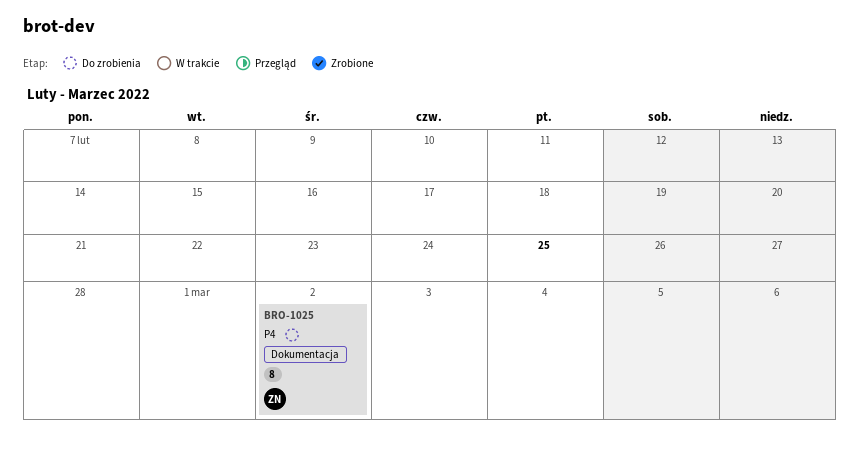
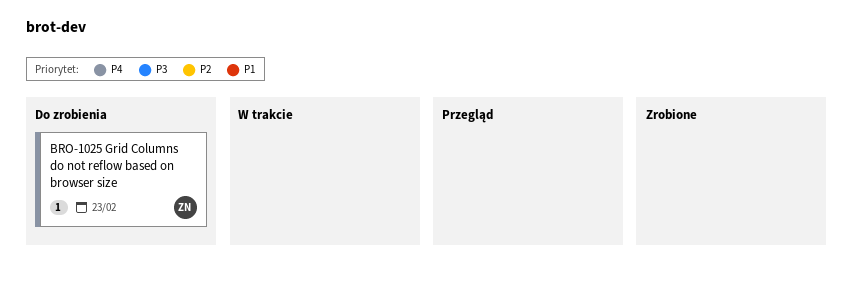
BRO-1025, estimate: 8 -> 1
BRO-1025, due: Mar 2 -> Feb 23

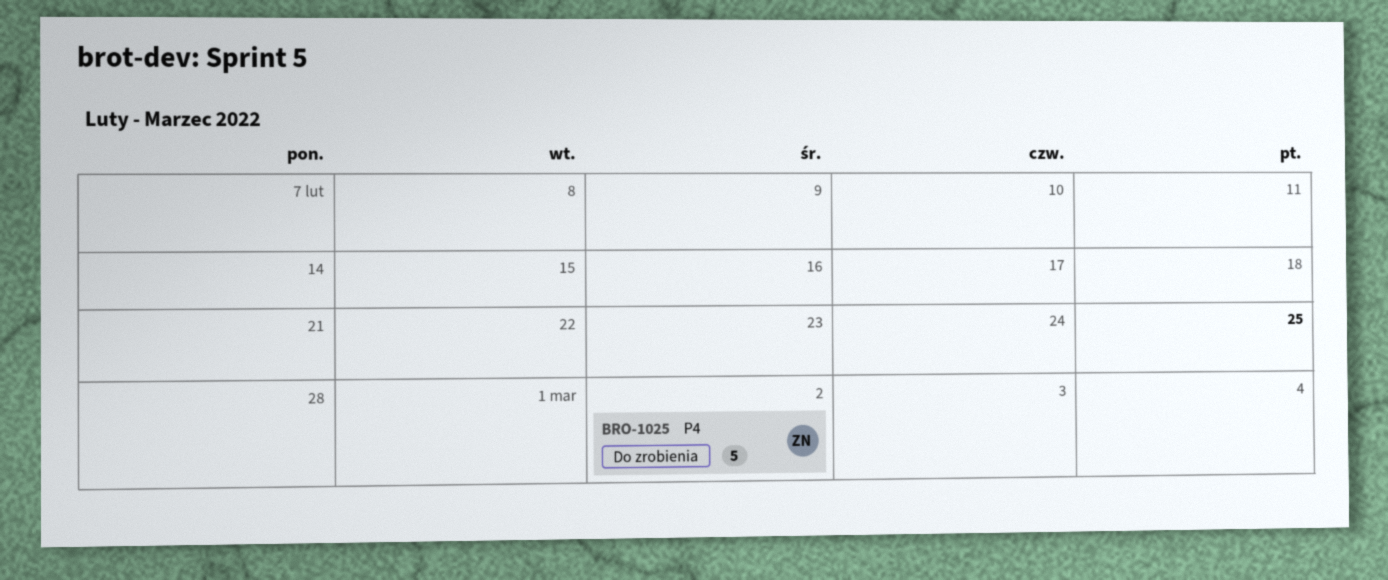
BRO-1025, estimate: 1 -> 5
BRO-1025, due: Feb 23 -> Mar 2

